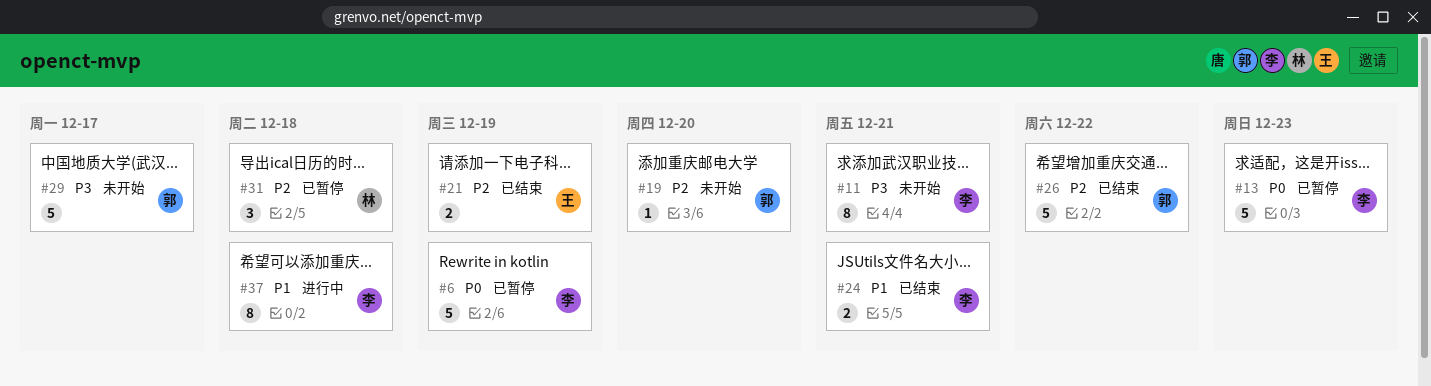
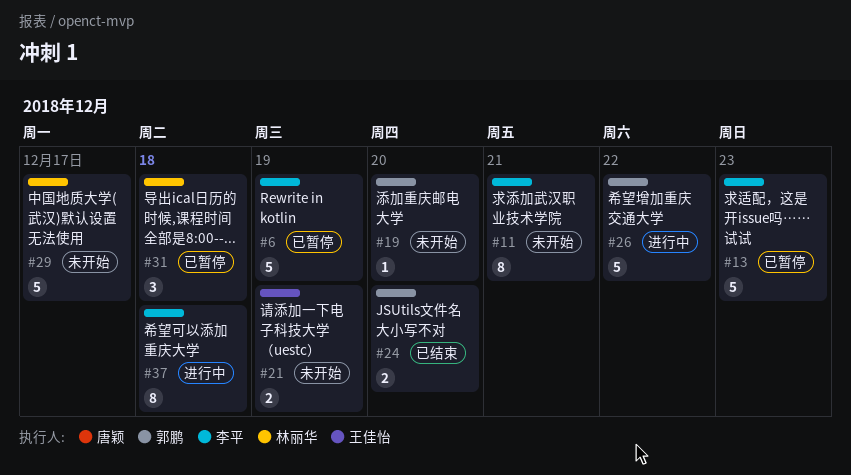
#21, status: 已结束 -> 未开始
#24, owner: 李平 -> 郭鹏
#24, due: Dec 21 -> Dec 20
#26, status: 已结束 -> 进行中
#29, owner: 郭鹏 -> 林丽华

